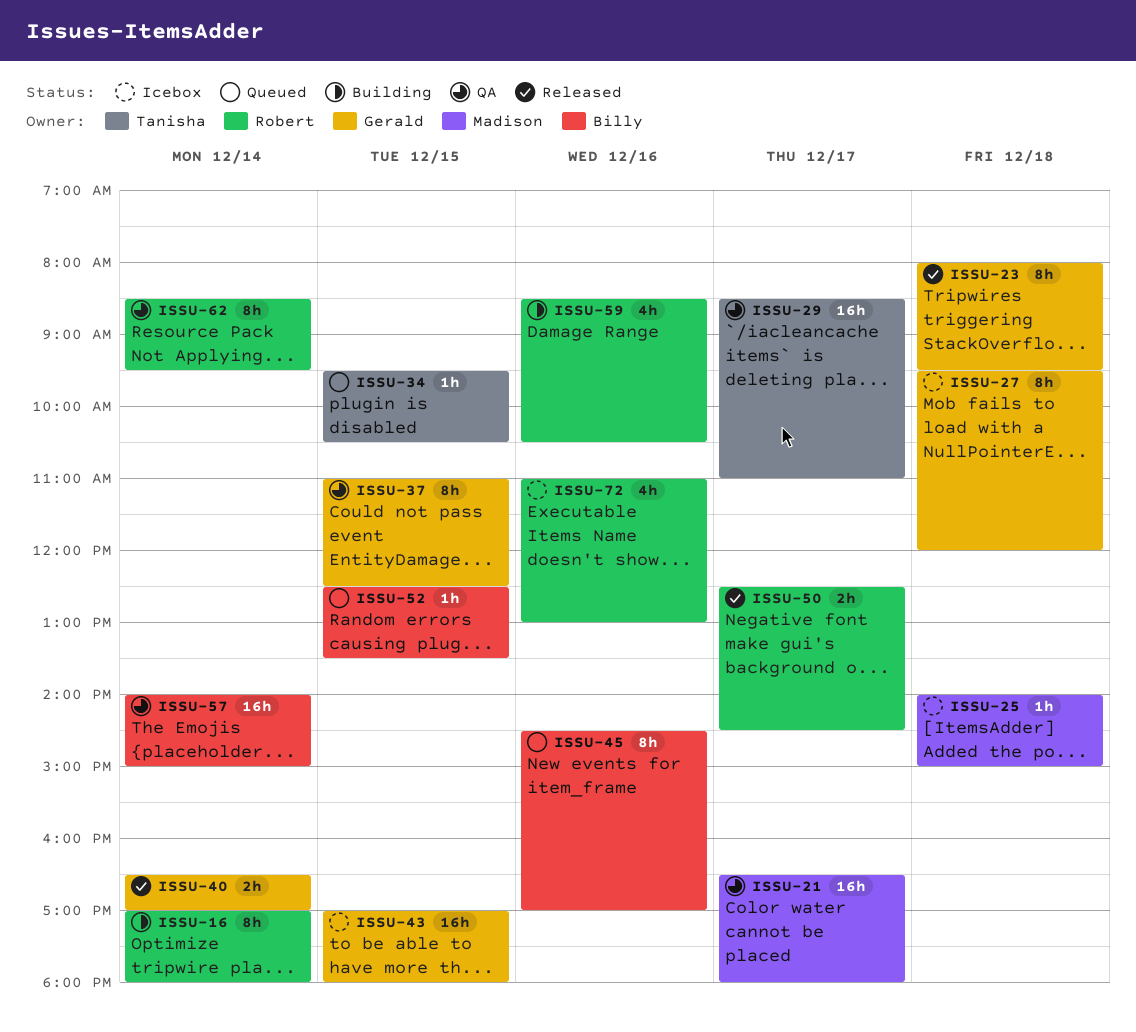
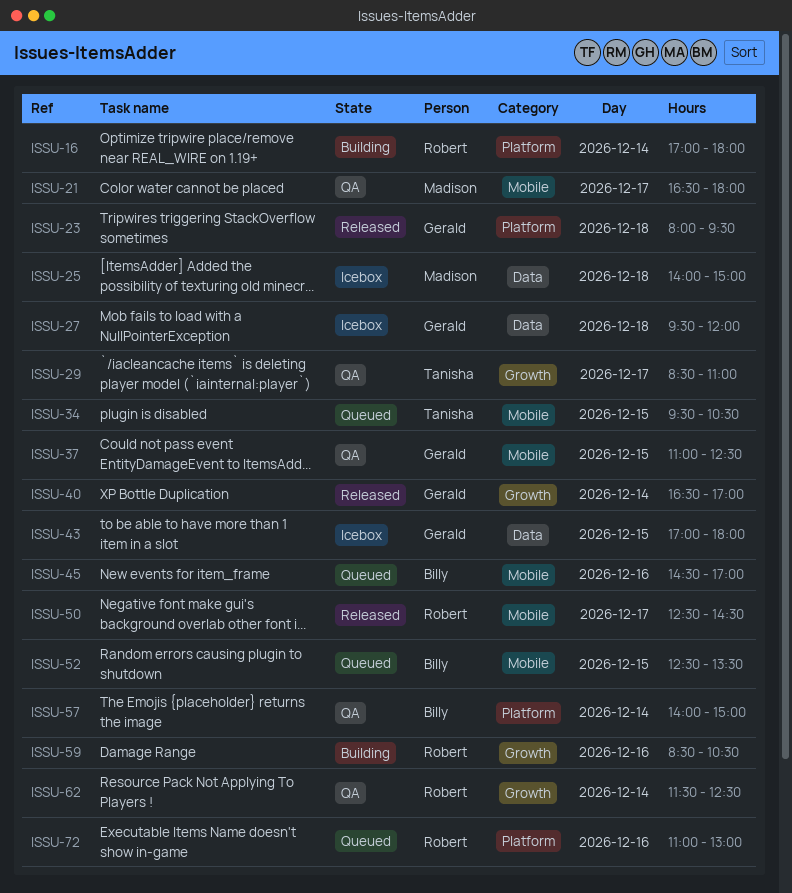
ISSU-62, begins: 08:30 -> 11:30
ISSU-62, ends: 09:30 -> 12:30
ISSU-72, status: Icebox -> Queued

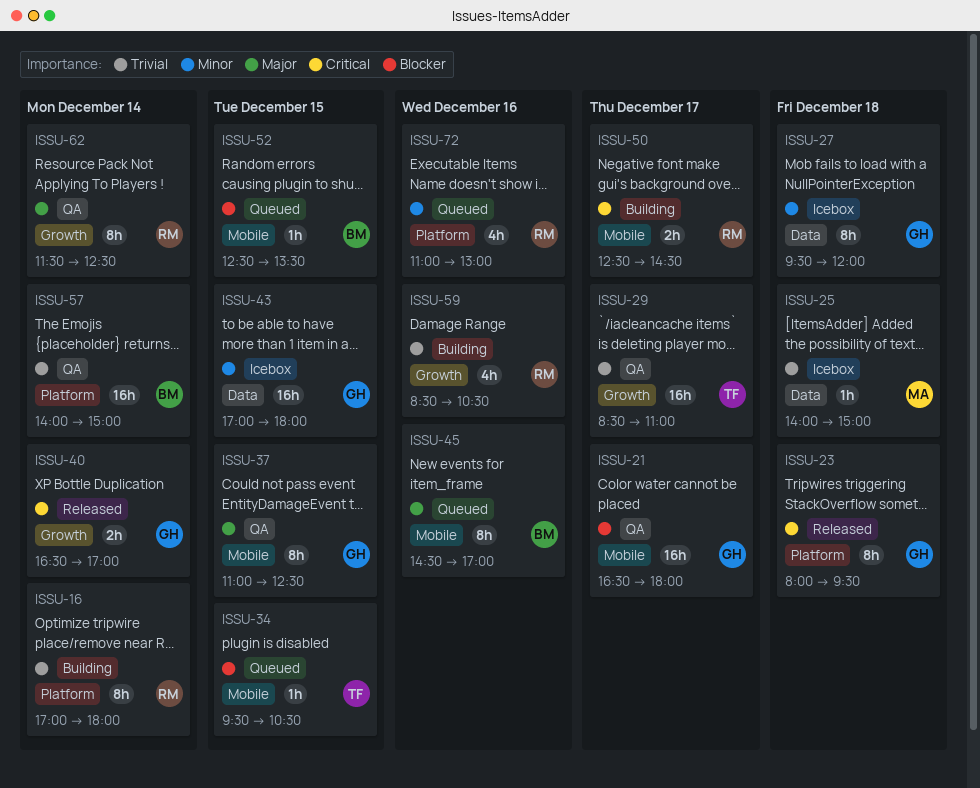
ISSU-21, owner: Madison -> Gerald
ISSU-50, status: Released -> Building

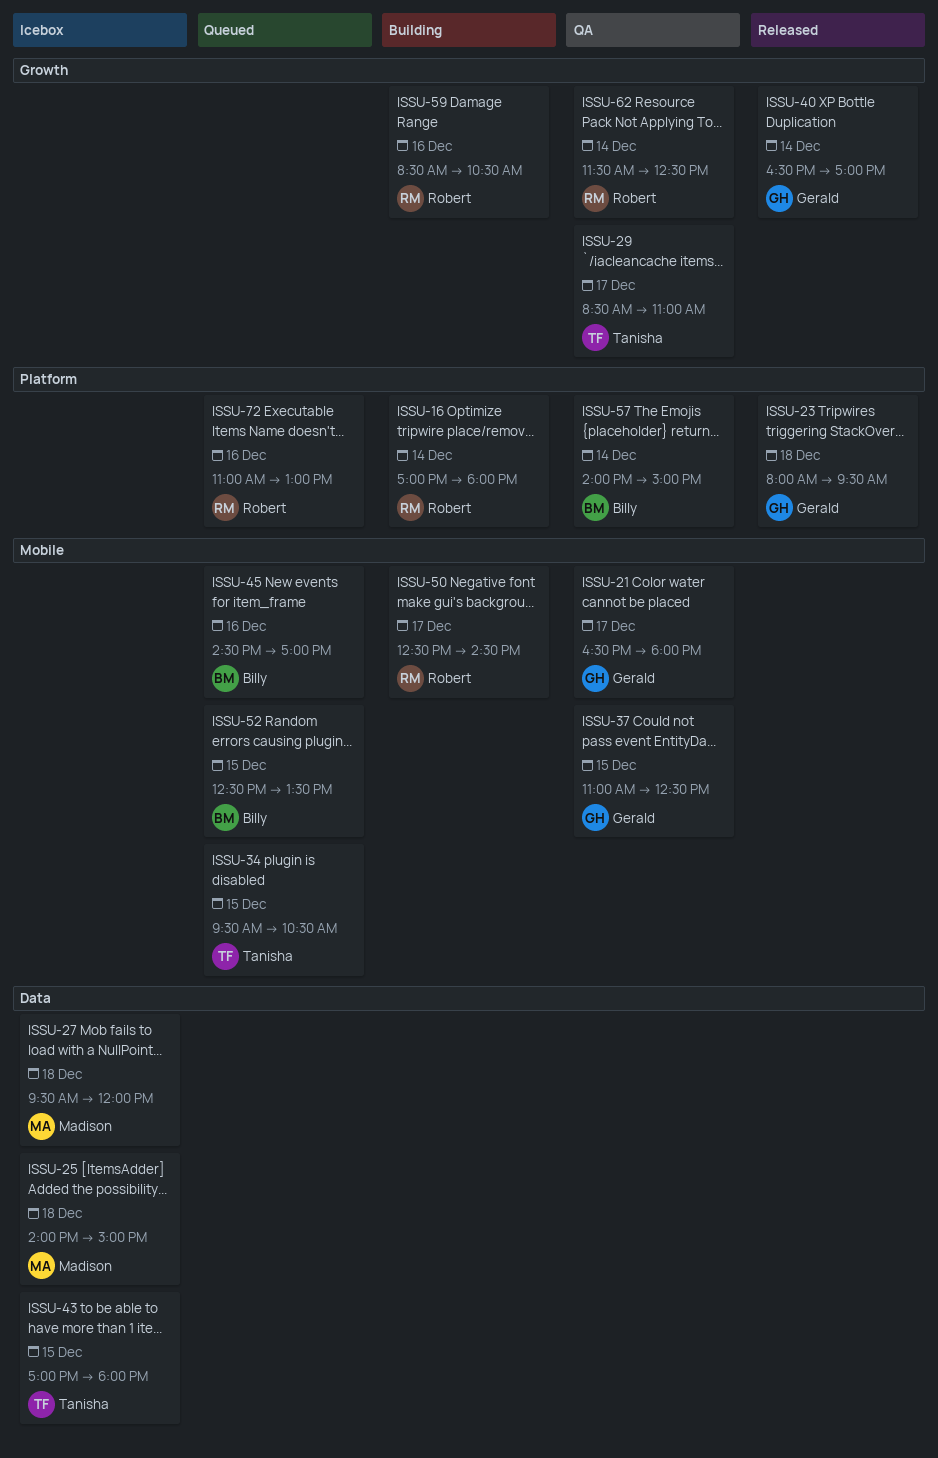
ISSU-27, owner: Gerald -> Madison
ISSU-43, owner: Gerald -> Tanisha

